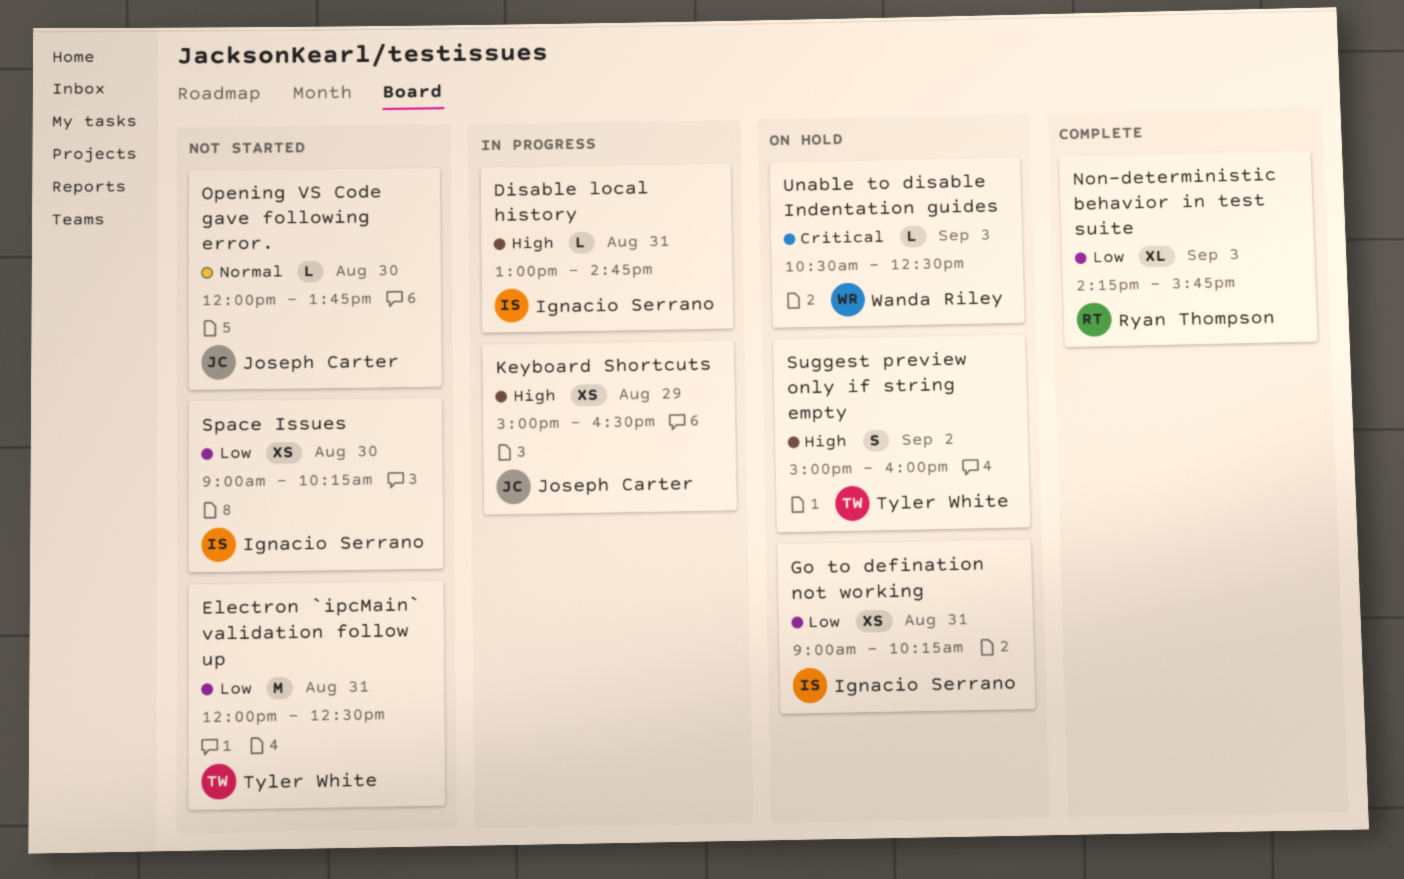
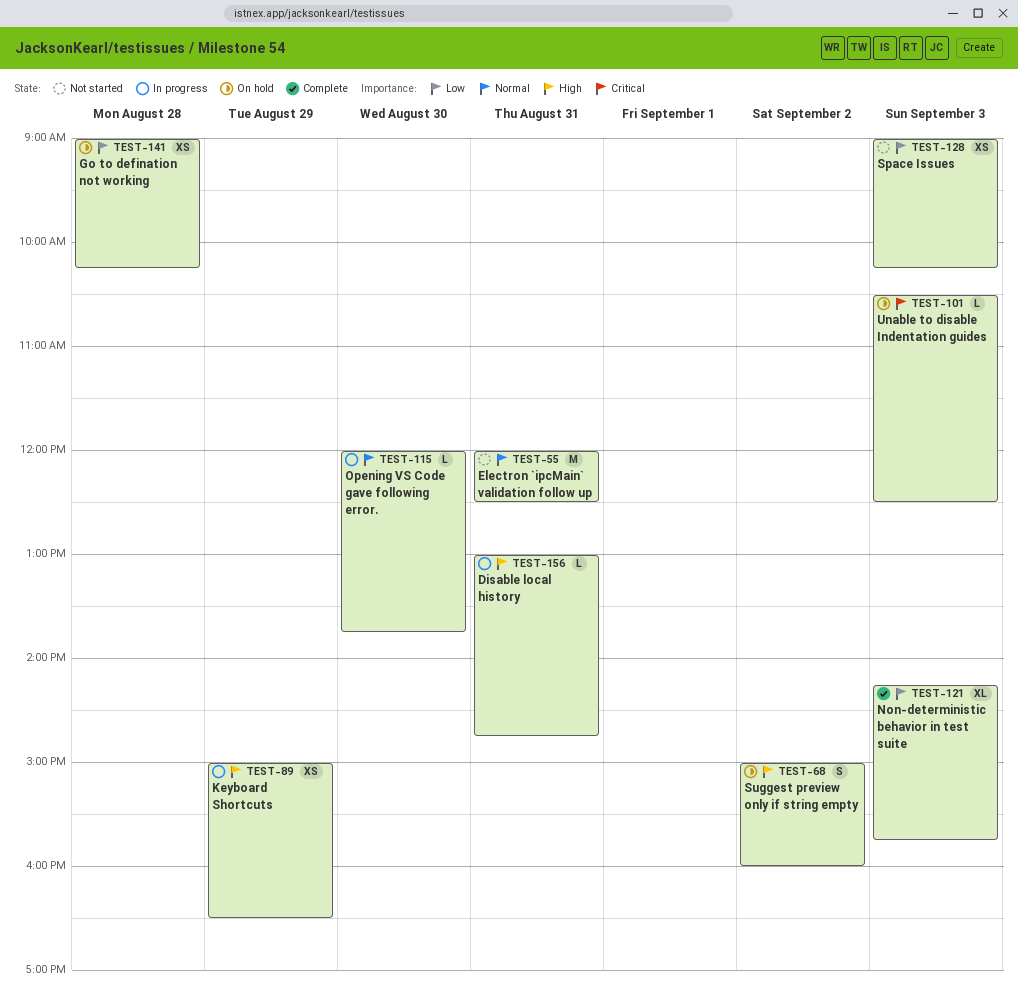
Electron `ipcMain` validation follow up, priority: Low -> Normal
Go to defination not working, day: Aug 31 -> Aug 28
Opening VS Code gave following error., status: Not started -> In progress
Space Issues, day: Aug 30 -> Sep 3

